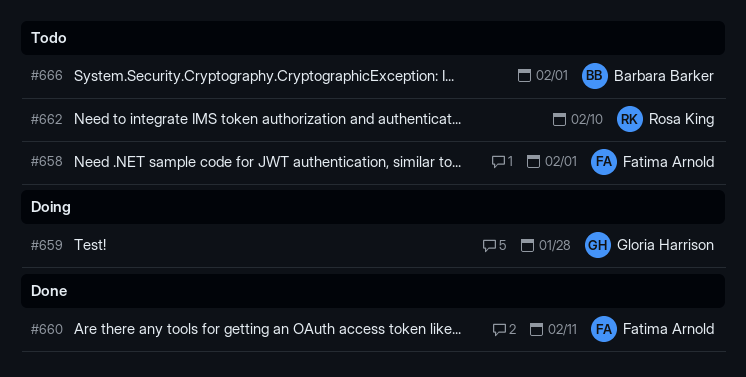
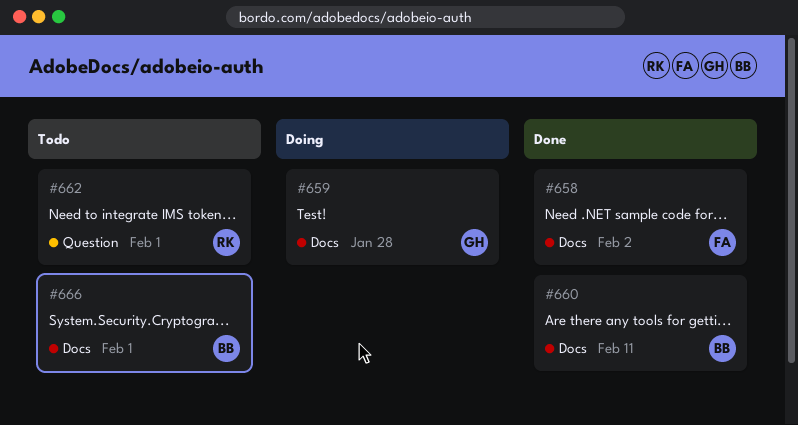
#658, status: Todo -> Done
#658, due: Feb 1 -> Feb 2
#660, owner: Fatima Arnold -> Barbara Barker
#662, due: Feb 10 -> Feb 1

